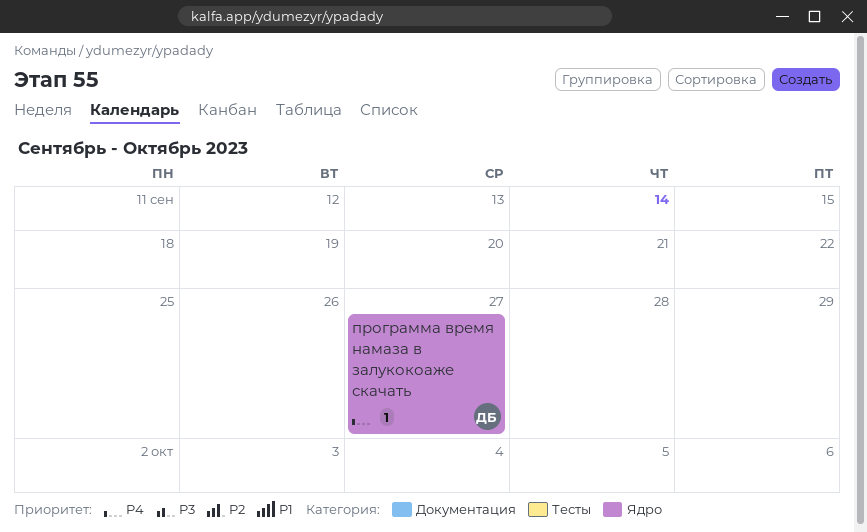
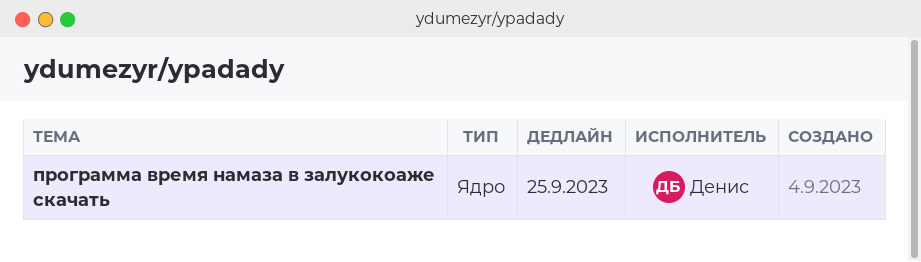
программа время намаза в залукокоаже скачать, due: Sep 27 -> Sep 25

